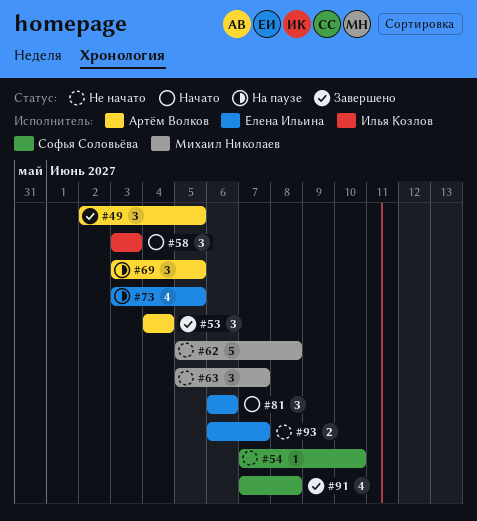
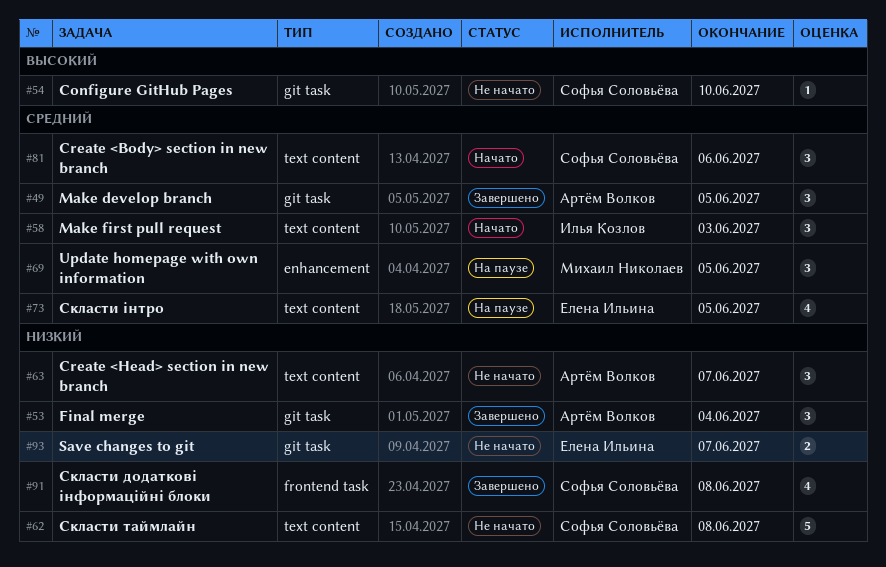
#62, owner: Михаил Николаев -> Софья Соловьёва
#63, owner: Михаил Николаев -> Артём Волков
#69, owner: Артём Волков -> Михаил Николаев
#81, owner: Елена Ильина -> Софья Соловьёва

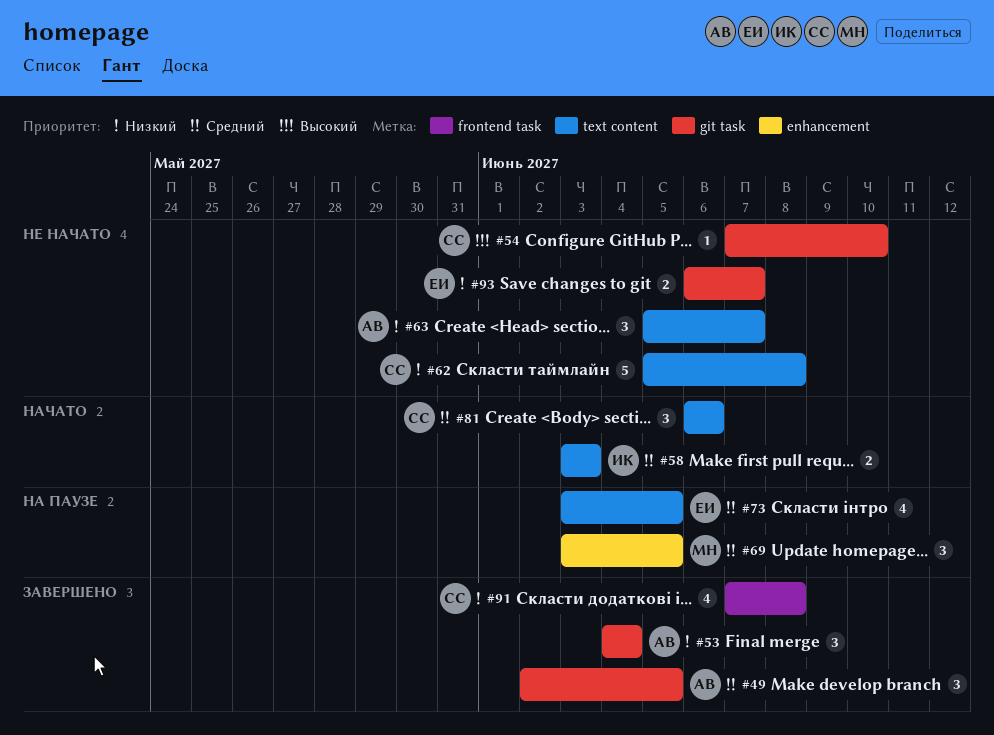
#58, estimate: 3 -> 2

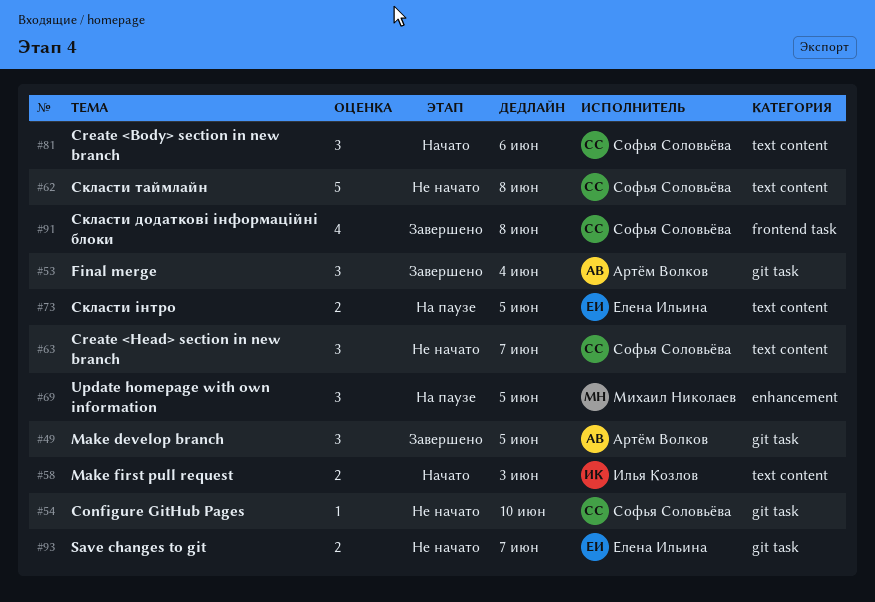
#63, owner: Артём Волков -> Софья Соловьёва
#73, estimate: 4 -> 2

